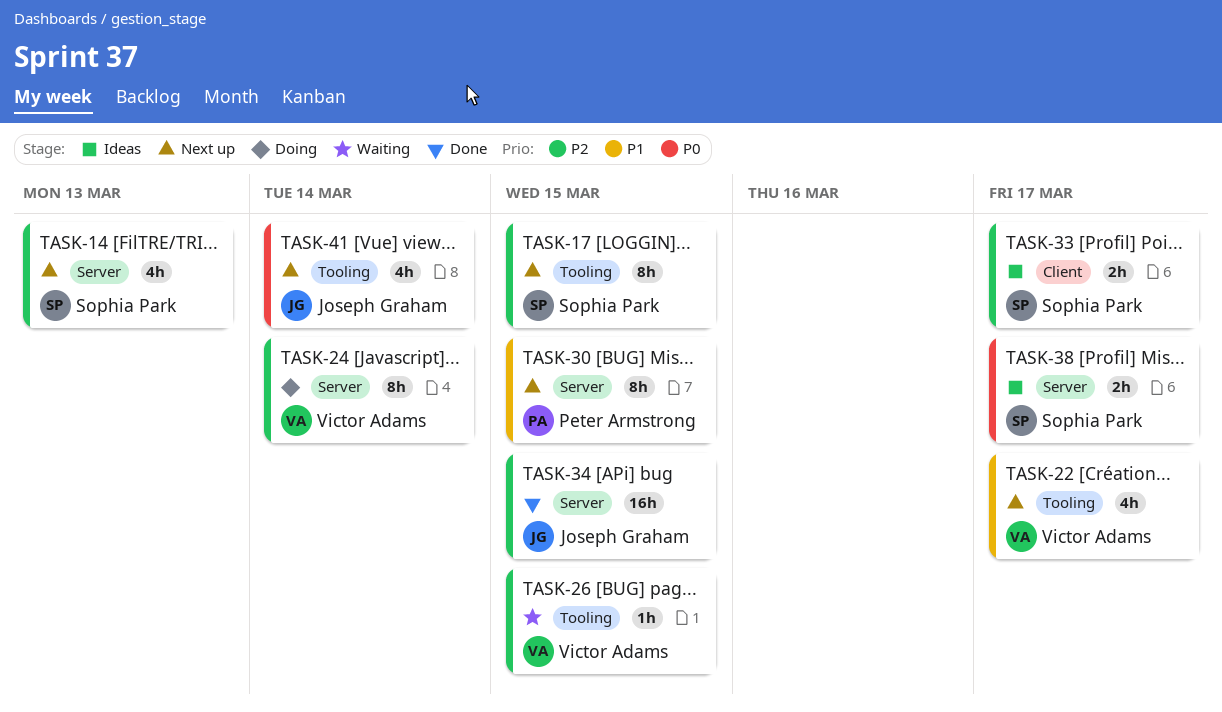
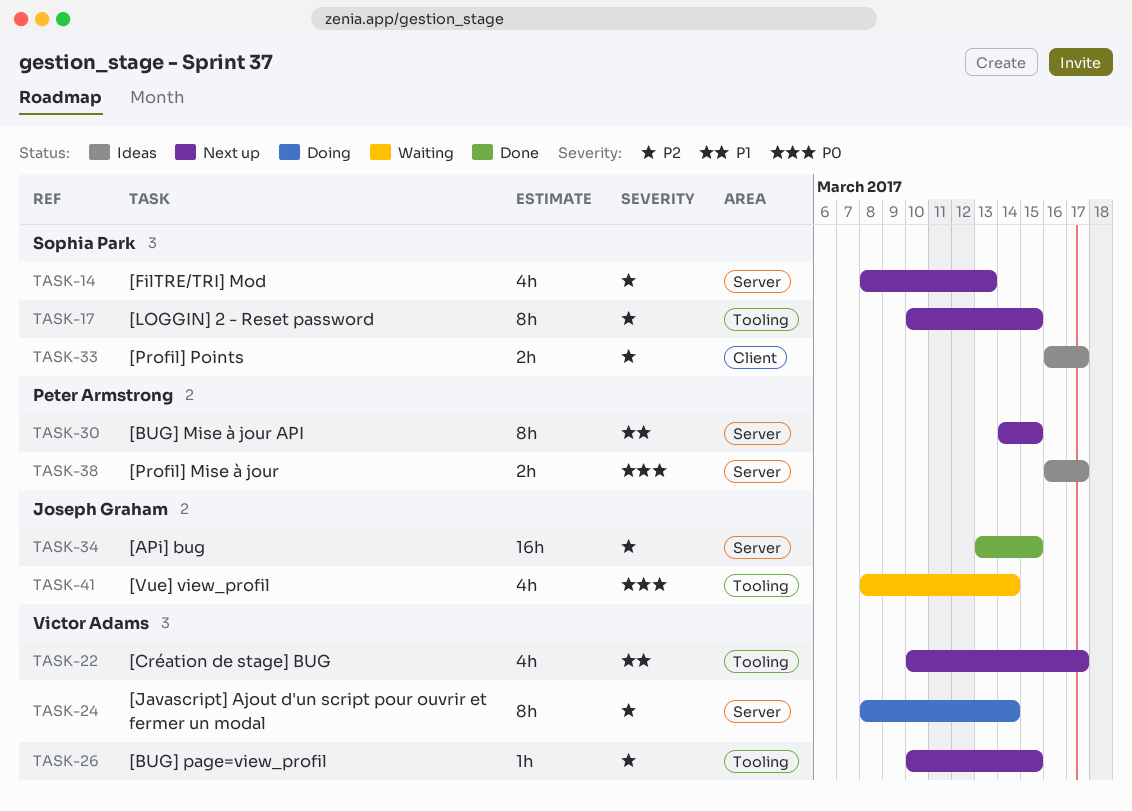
TASK-26, status: Waiting -> Next up
TASK-38, owner: Sophia Park -> Peter Armstrong
TASK-41, status: Next up -> Waiting

